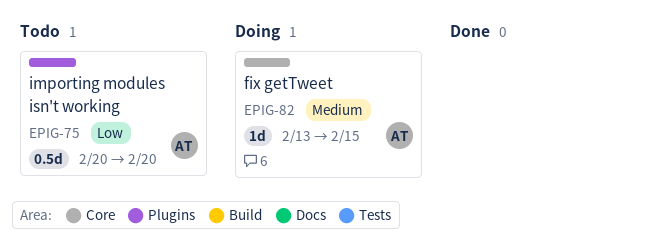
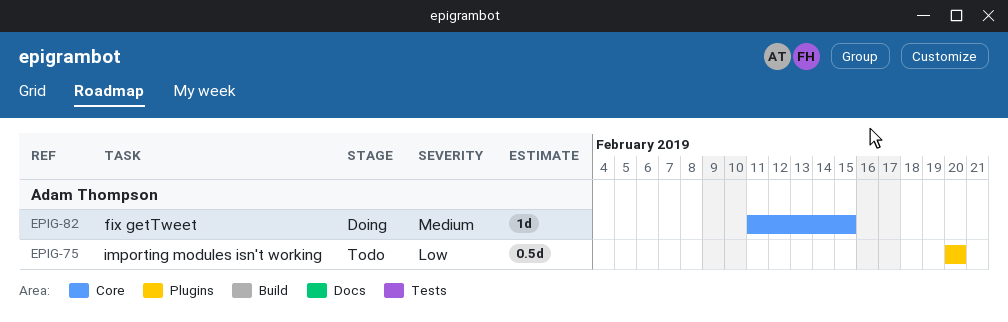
EPIG-82, start: Feb 13 -> Feb 11

